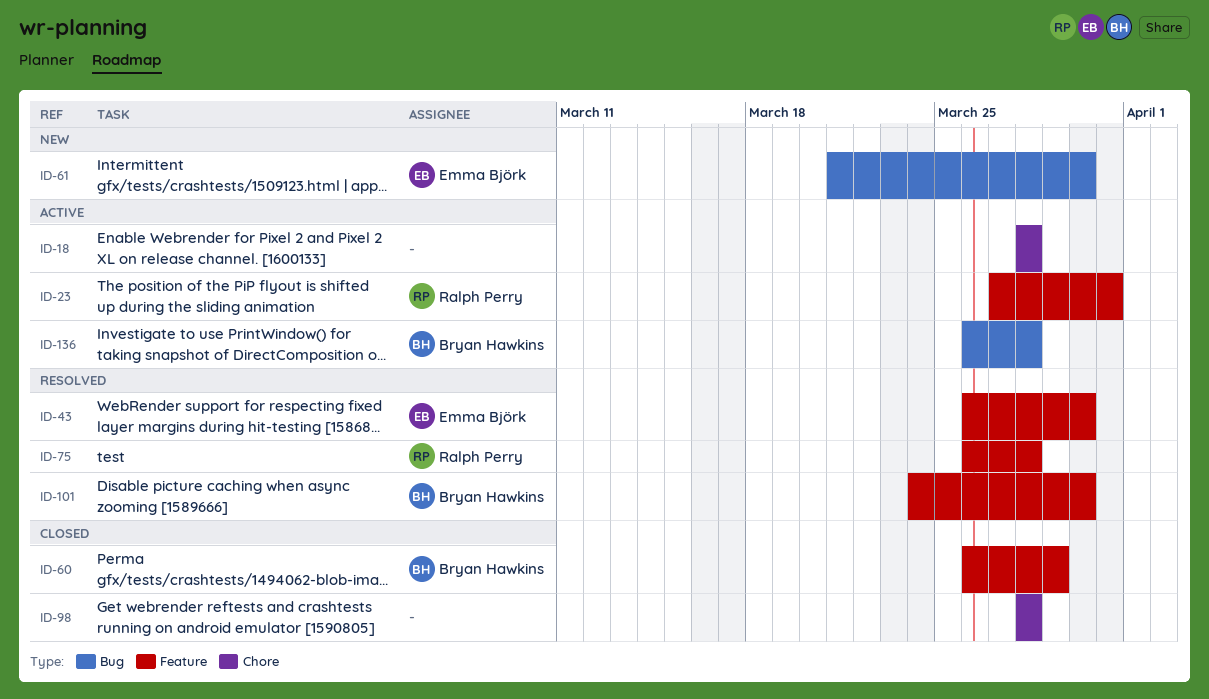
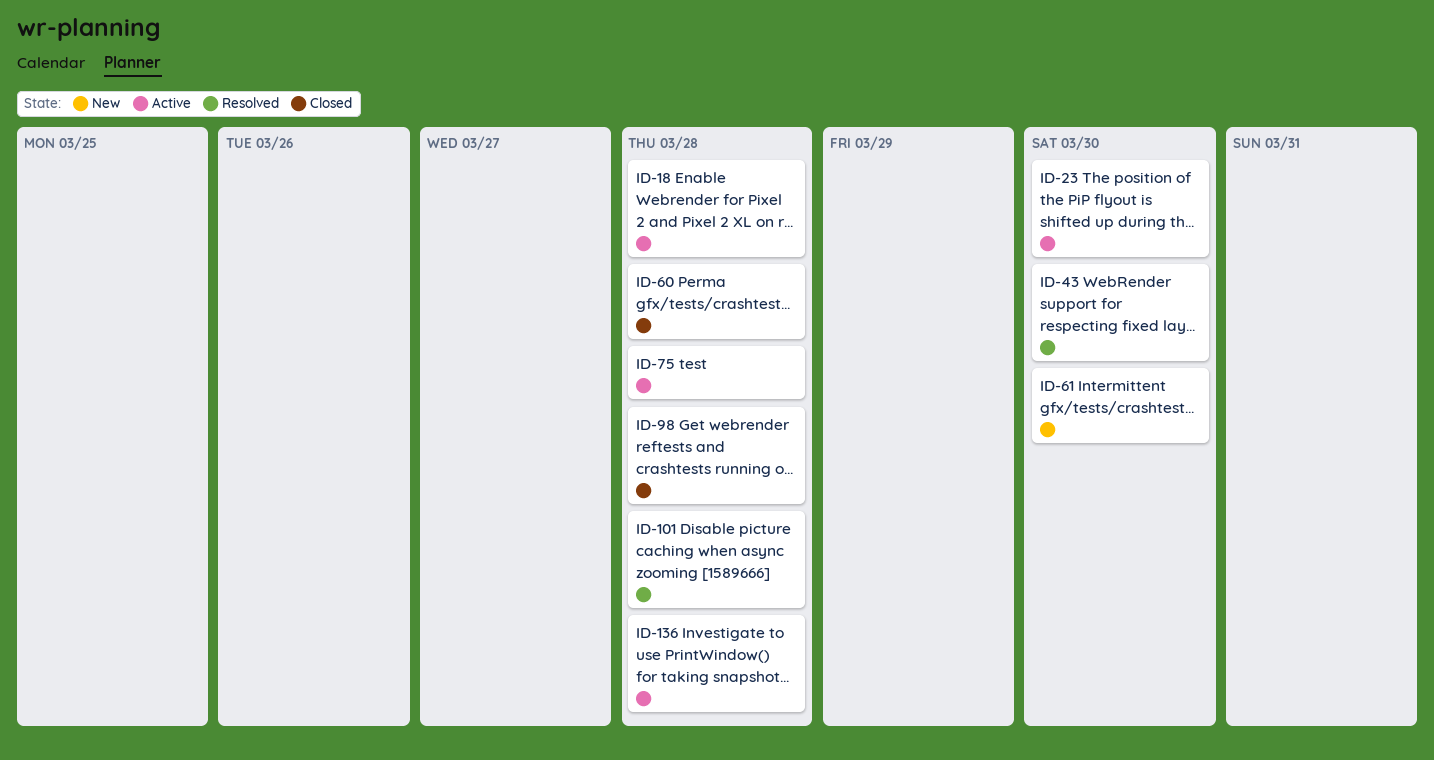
ID-23, due: Mar 31 -> Mar 30
ID-60, due: Mar 29 -> Mar 28
ID-75, status: Resolved -> Active
ID-101, due: Mar 30 -> Mar 28

